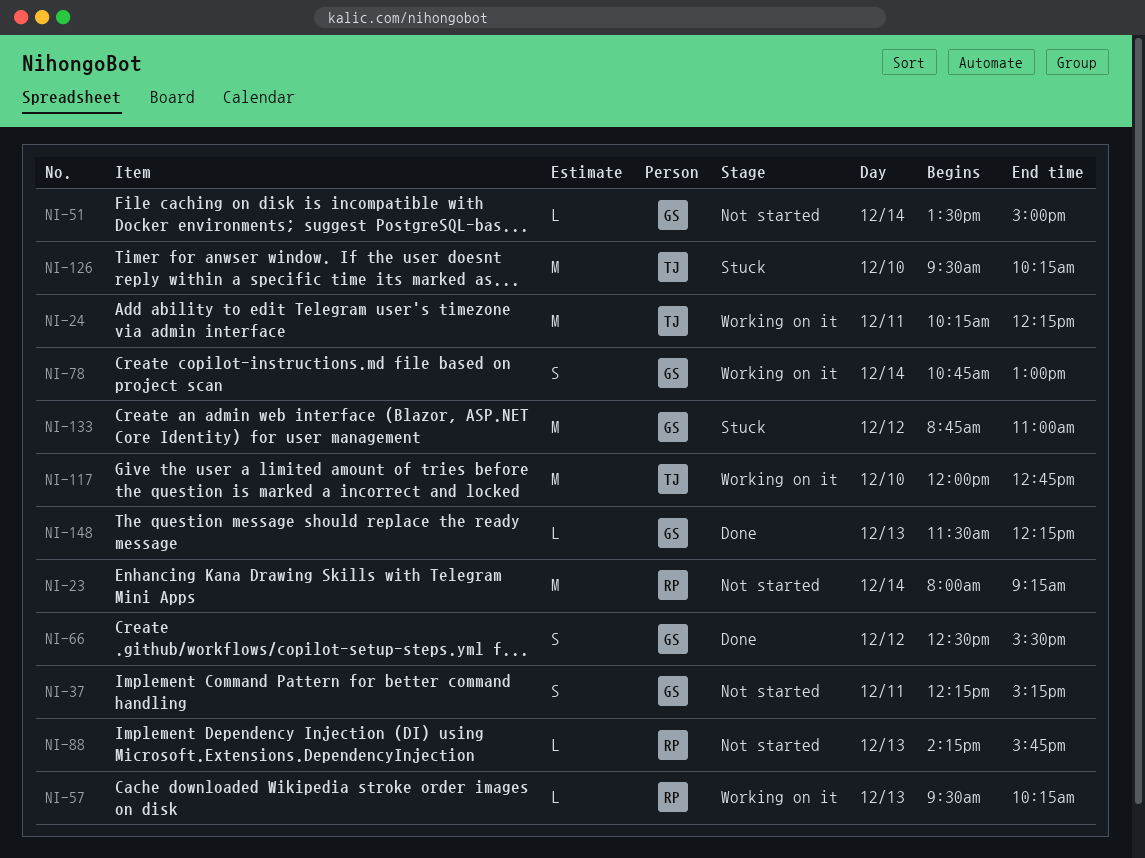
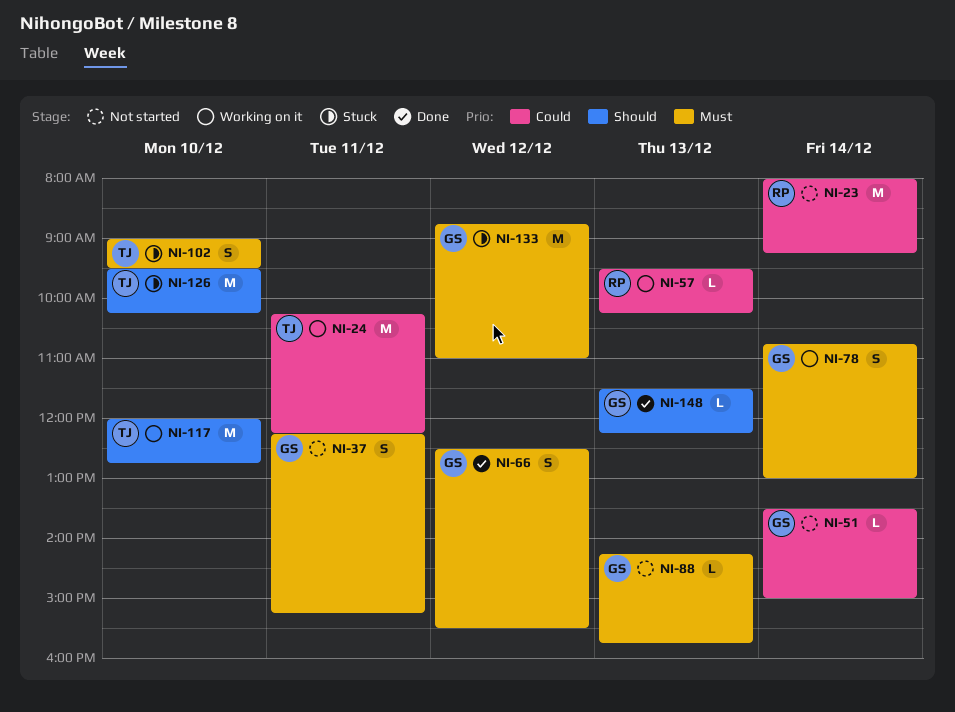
NI-88, owner: RP -> GS
NI-102: none -> present

